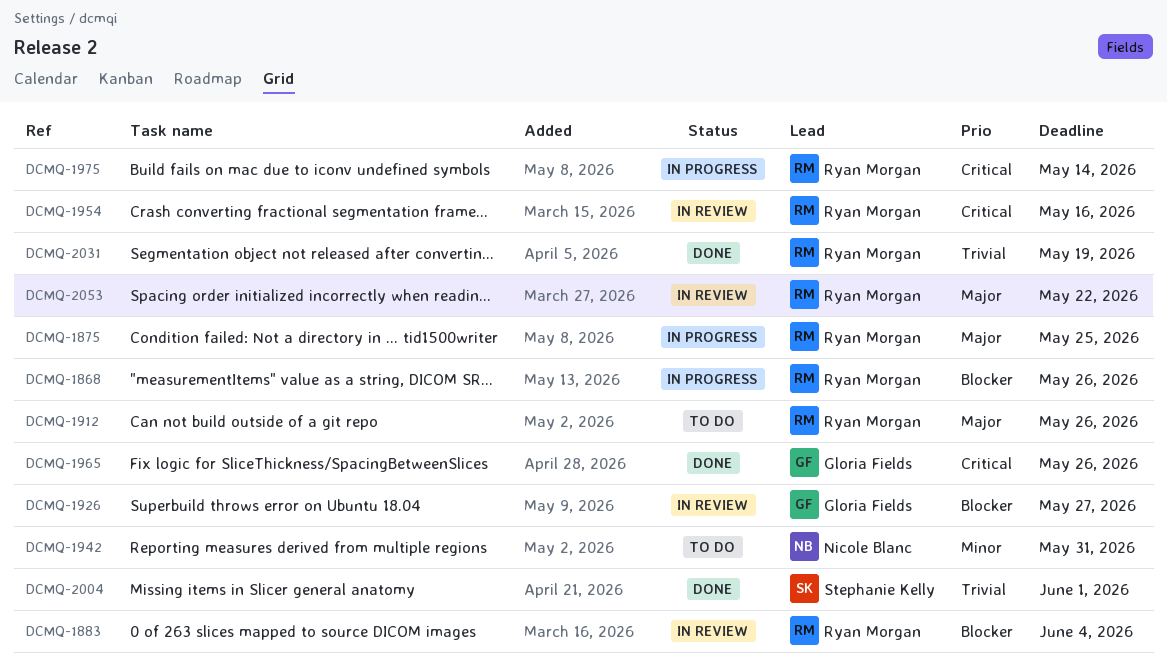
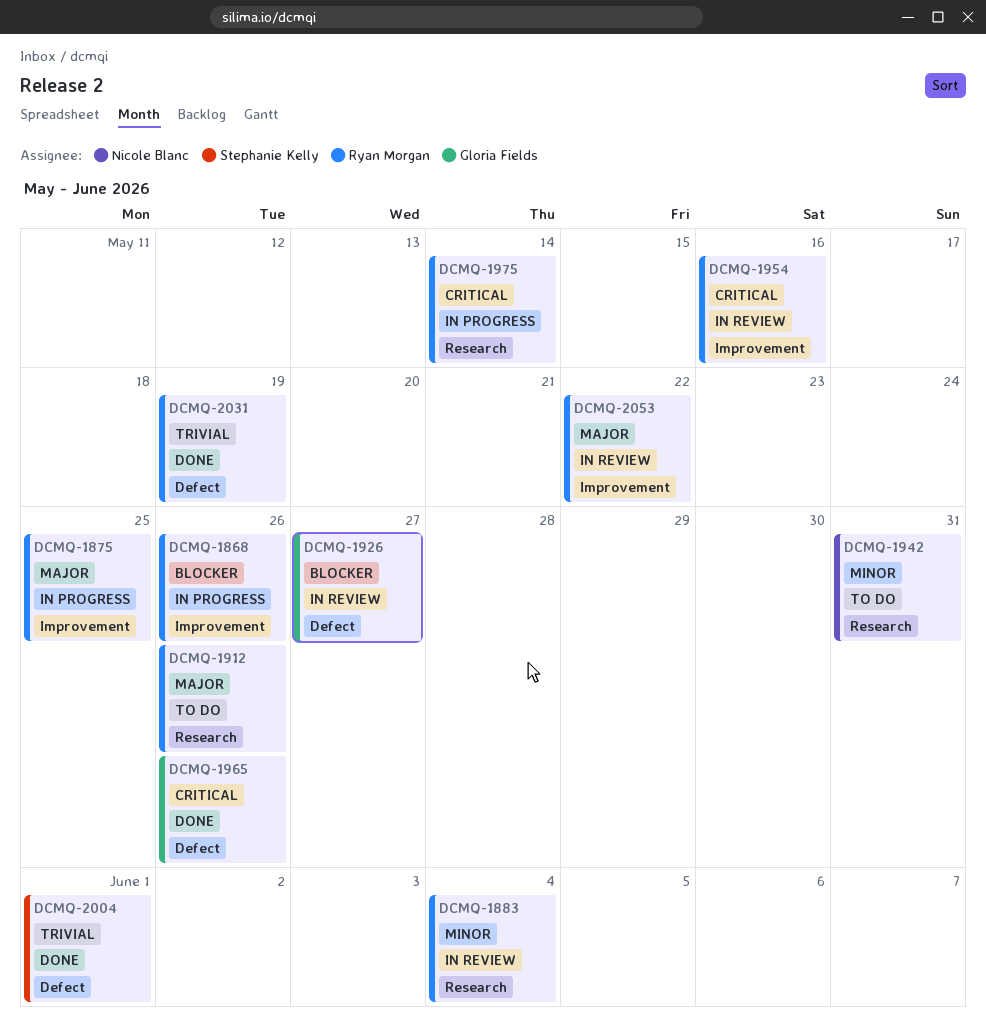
DCMQ-1883, priority: Blocker -> Minor

